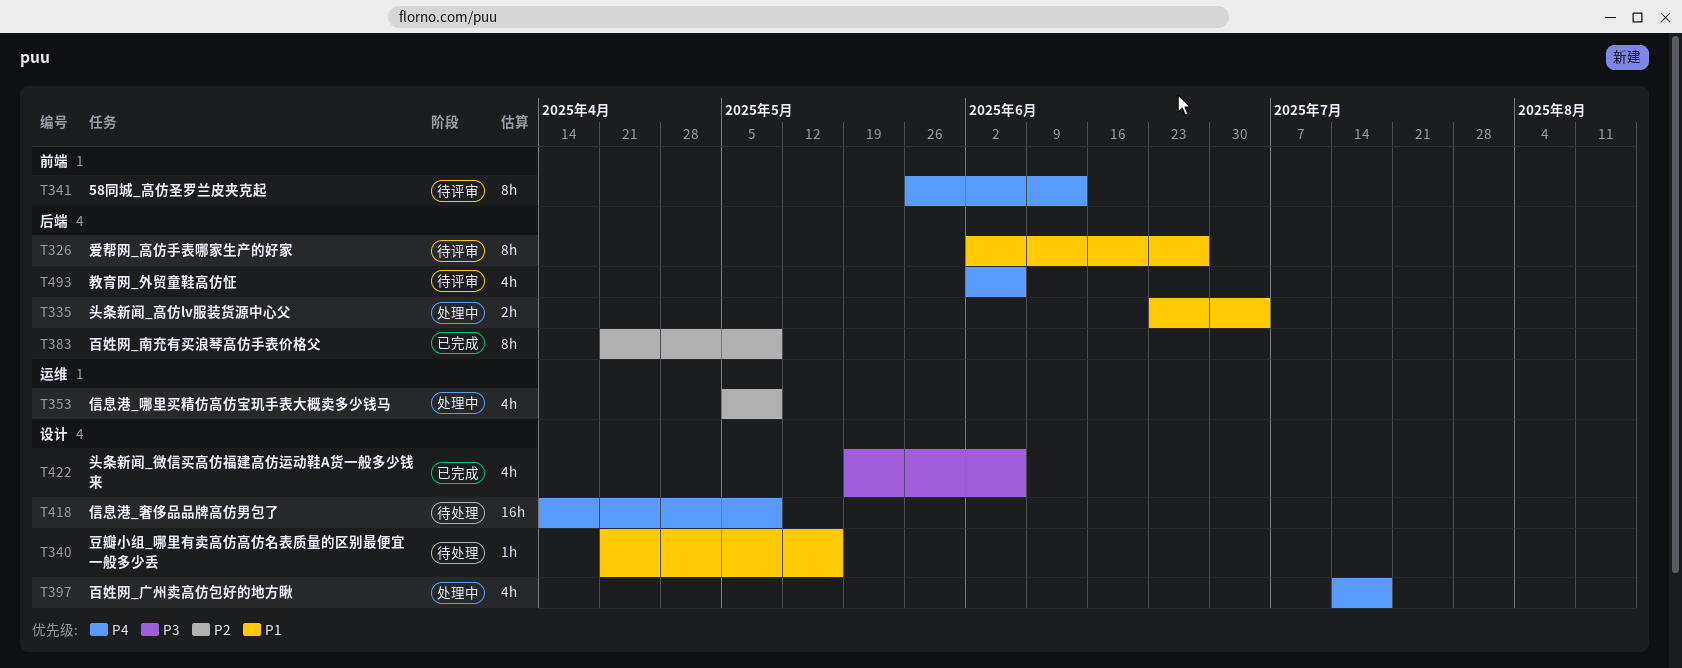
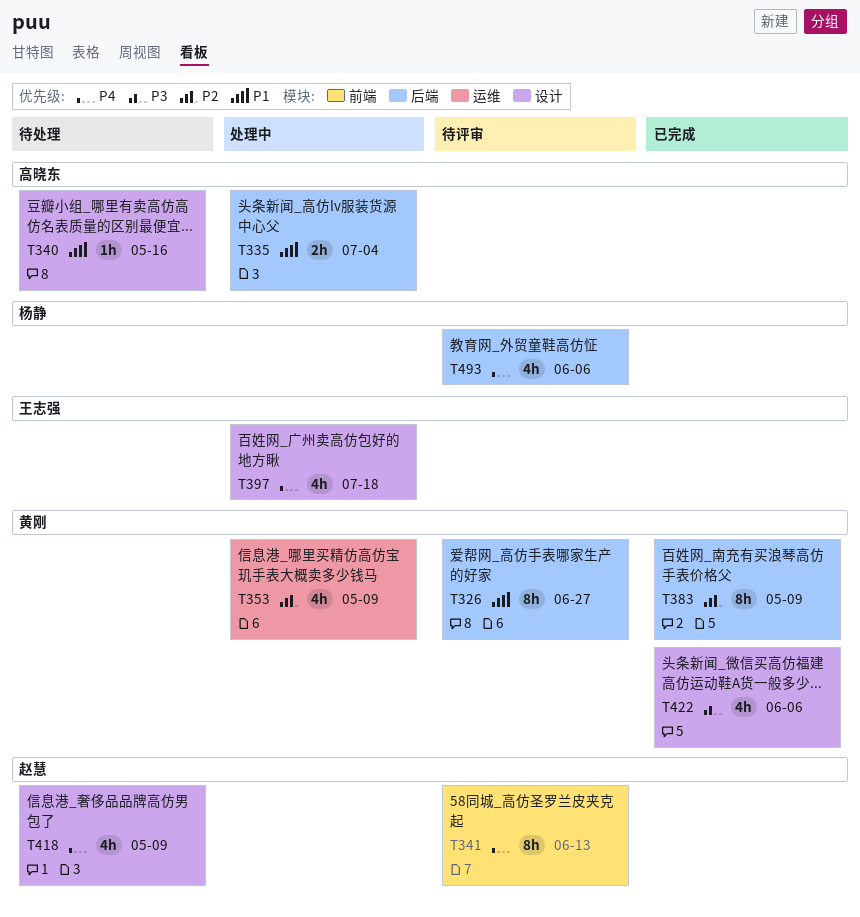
T418, estimate: 16h -> 4h

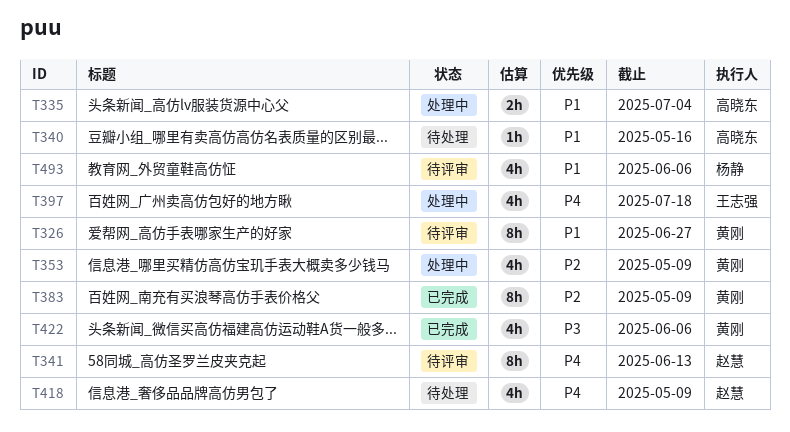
T493, priority: P4 -> P1

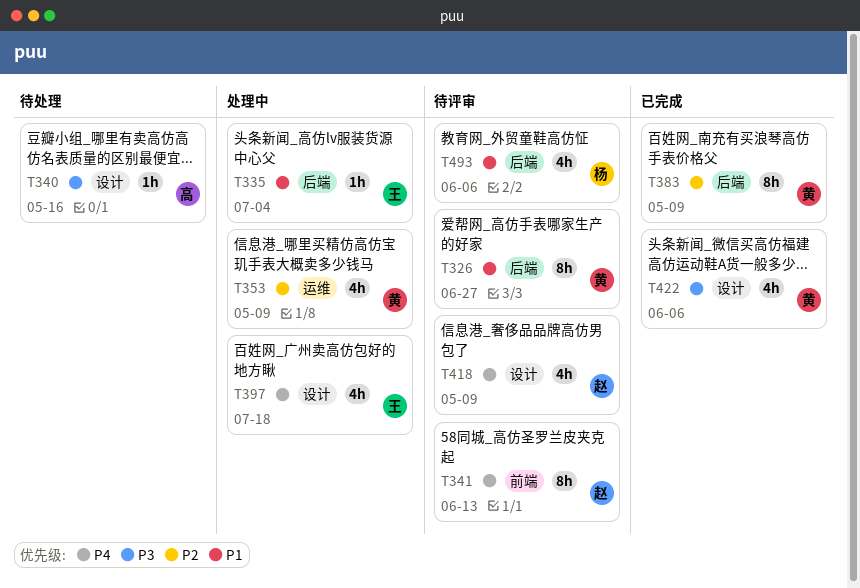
T335, owner: 高晓东 -> 王志强
T335, estimate: 2h -> 1h
T340, priority: P1 -> P3
T418, status: 待处理 -> 待评审

